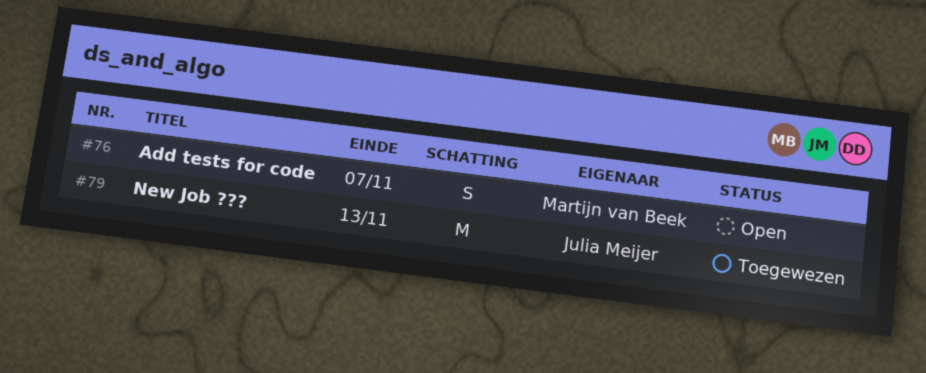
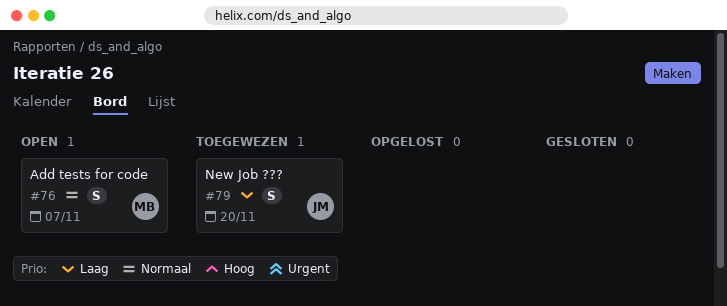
#79, estimate: M -> S
#79, due: Nov 13 -> Nov 20

